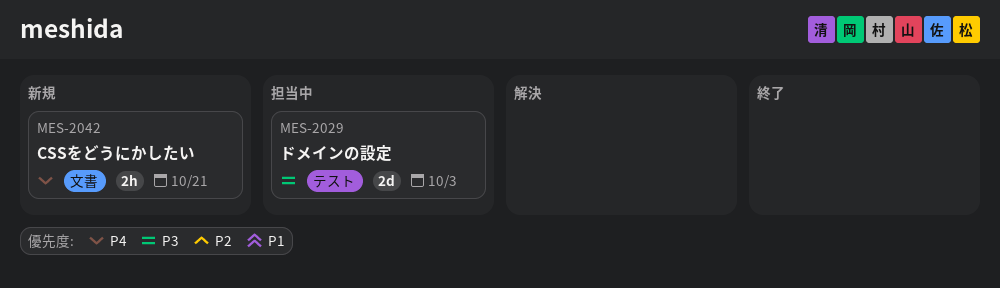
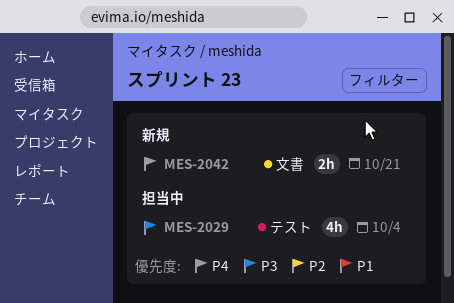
MES-2029, estimate: 2d -> 4h
MES-2029, due: Oct 3 -> Oct 4

